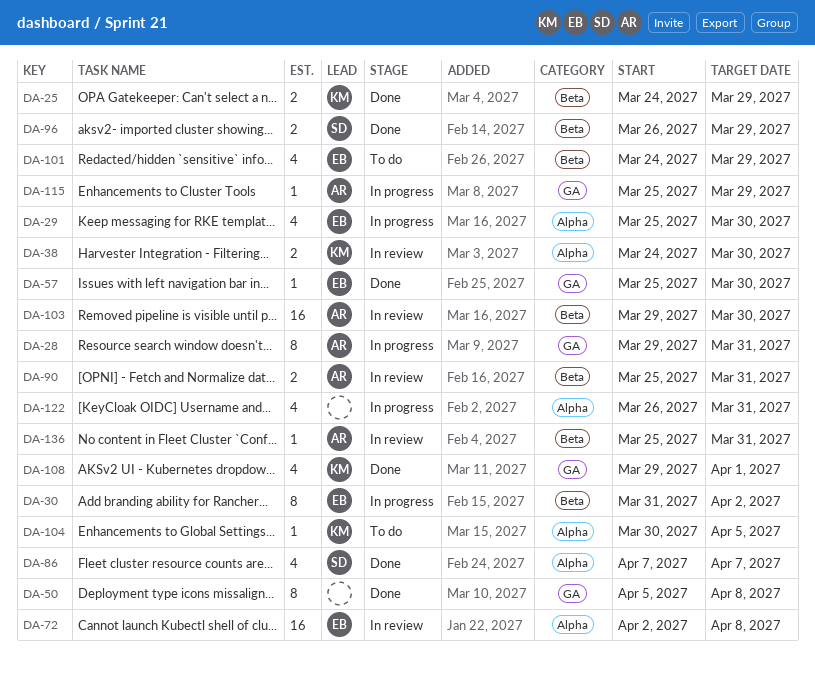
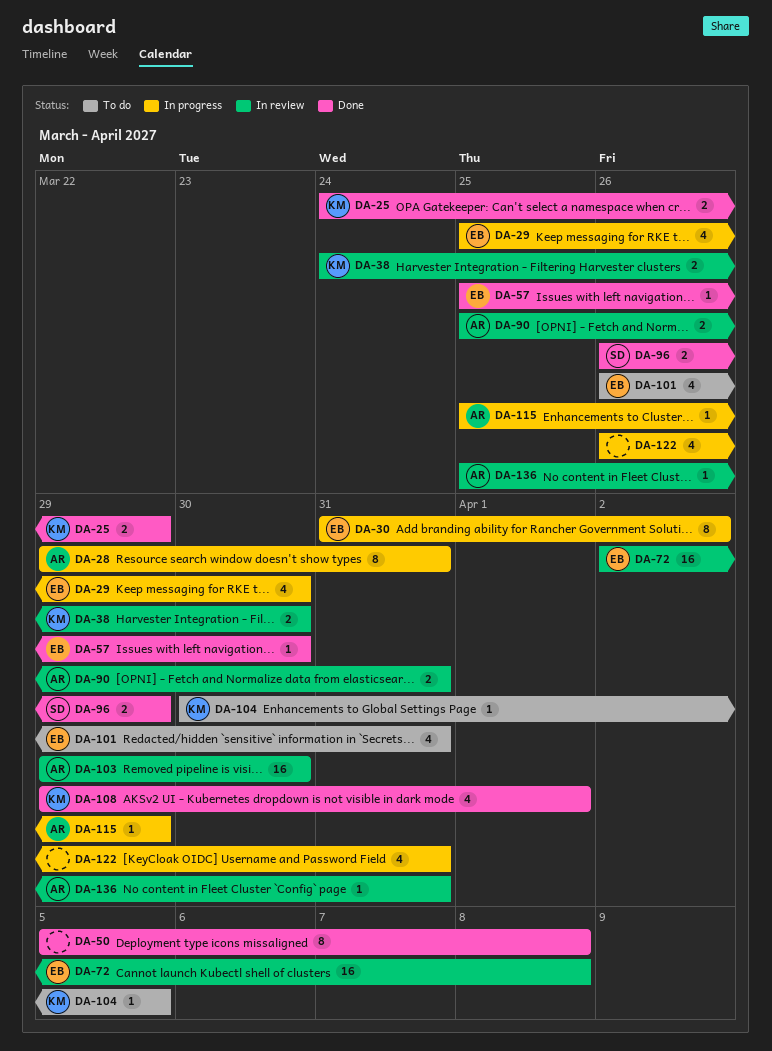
DA-86: present -> none
DA-101, start: Mar 24 -> Mar 26
DA-101, due: Mar 29 -> Mar 31

